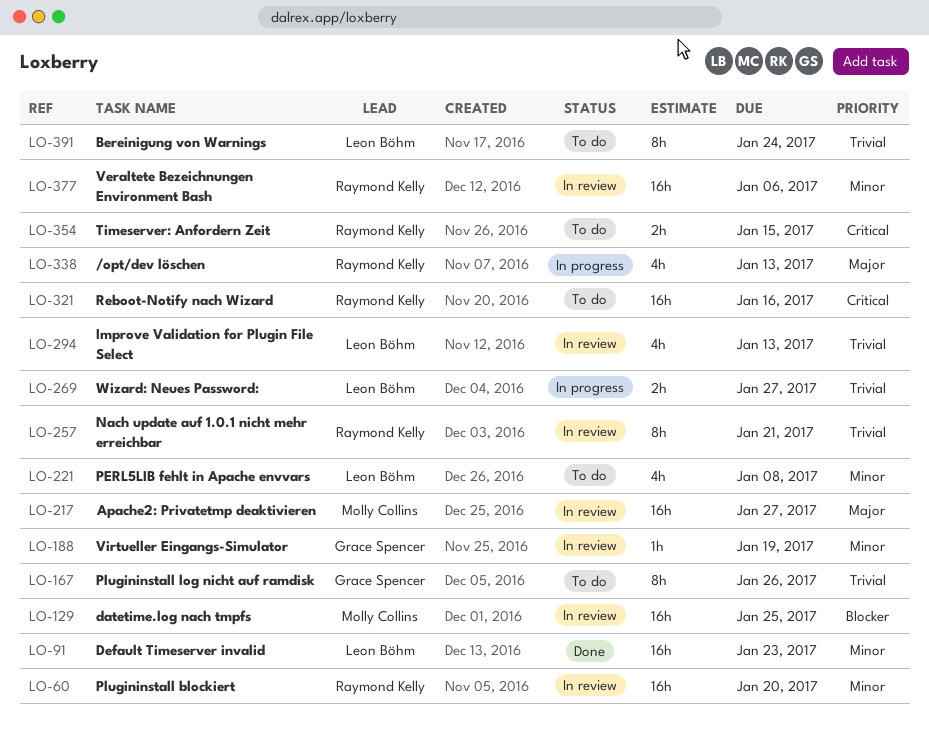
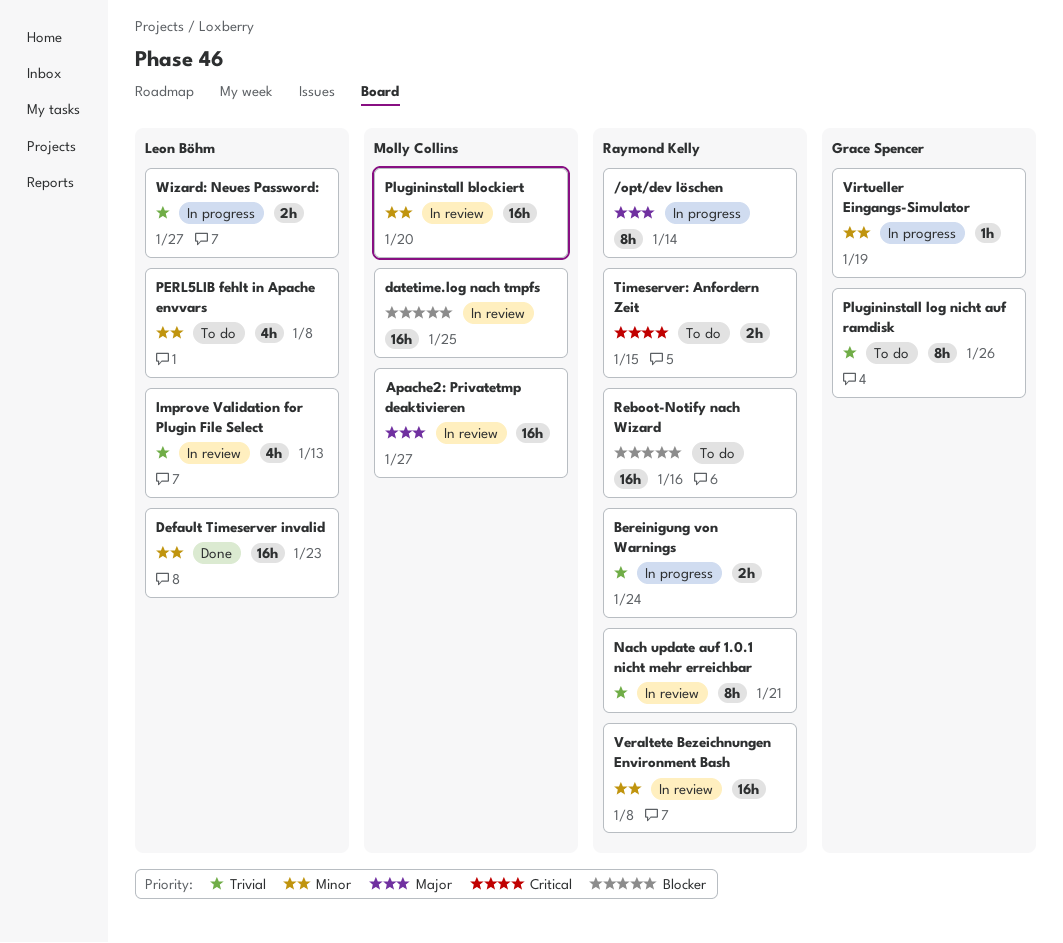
/opt/dev löschen, estimate: 4h -> 8h
/opt/dev löschen, due: Jan 13 -> Jan 14
Bereinigung von Warnings, status: To do -> In progress
Bereinigung von Warnings, owner: Leon Böhm -> Raymond Kelly
Bereinigung von Warnings, estimate: 8h -> 2h
Plugininstall blockiert, owner: Raymond Kelly -> Molly Collins
Reboot-Notify nach Wizard, priority: Critical -> Blocker
Veraltete Bezeichnungen Environment Bash, due: Jan 6 -> Jan 8
Virtueller Eingangs-Simulator, status: In review -> In progress

